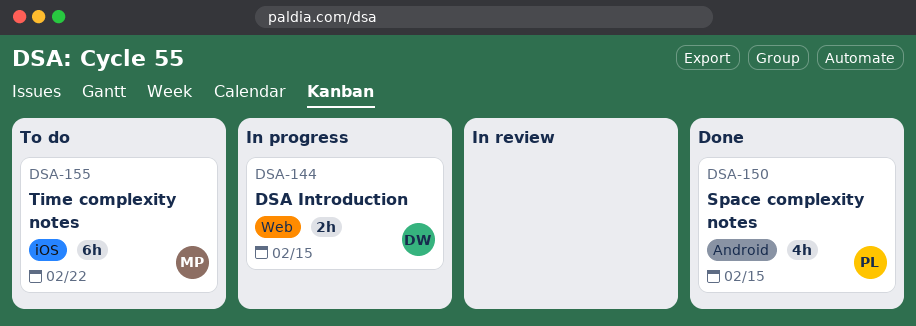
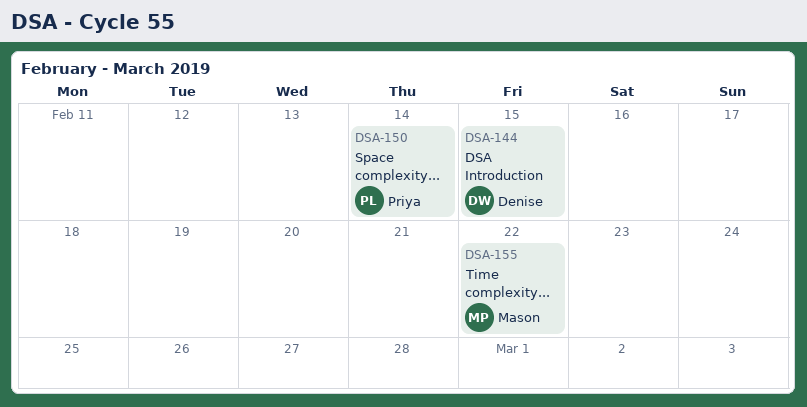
DSA-150, due: Feb 15 -> Feb 14

